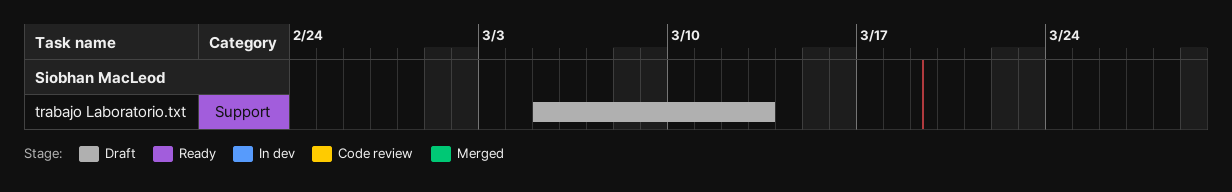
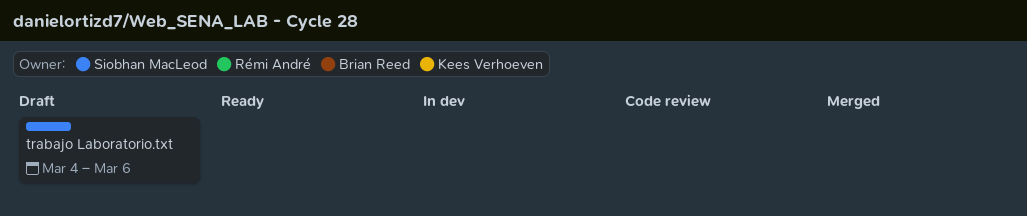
trabajo Laboratorio.txt, start: Mar 5 -> Mar 4
trabajo Laboratorio.txt, due: Mar 13 -> Mar 6

